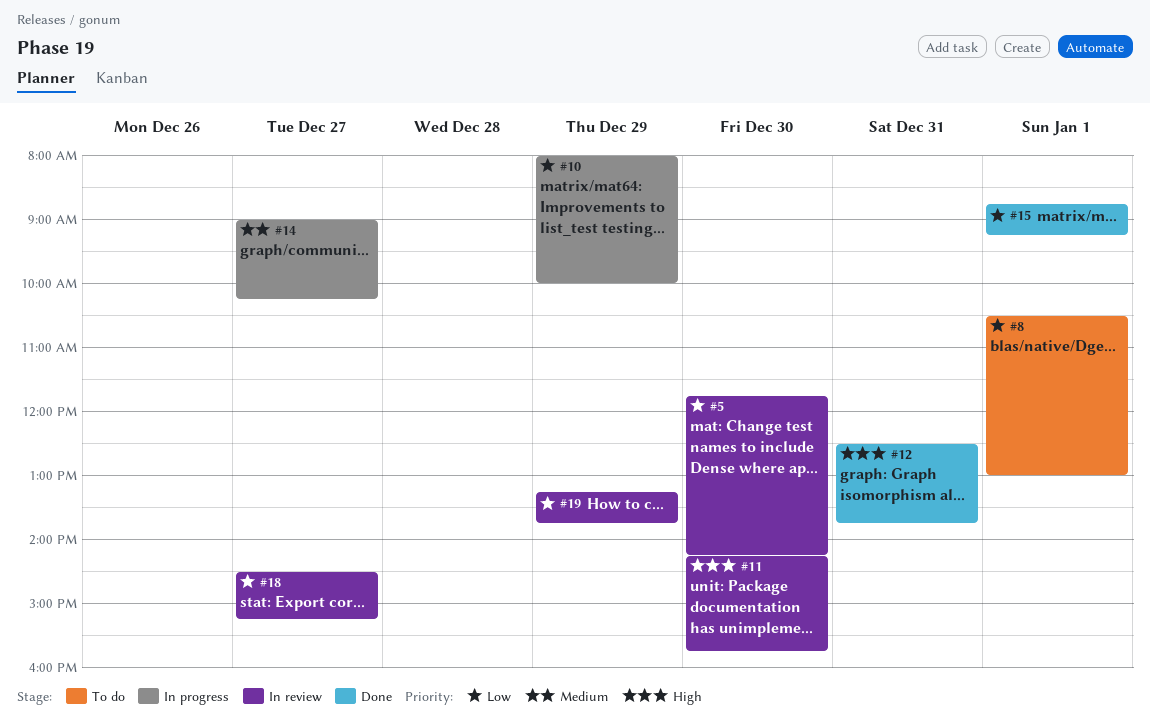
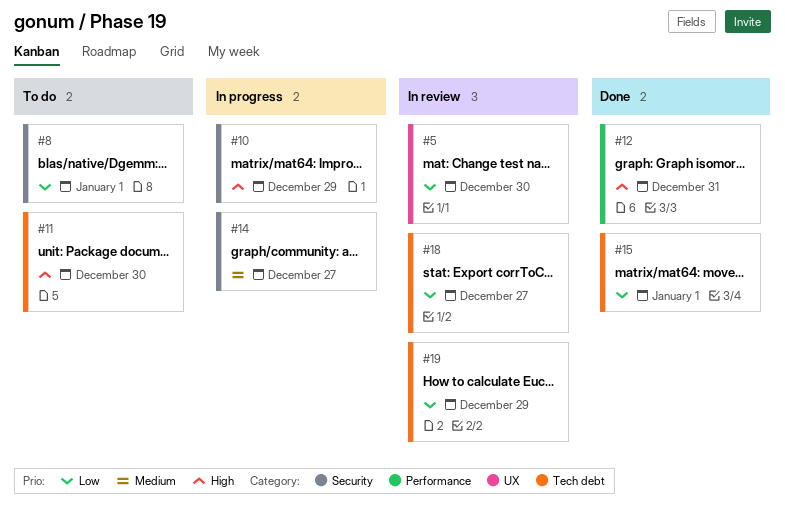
#10, priority: Low -> High
#11, status: In review -> To do

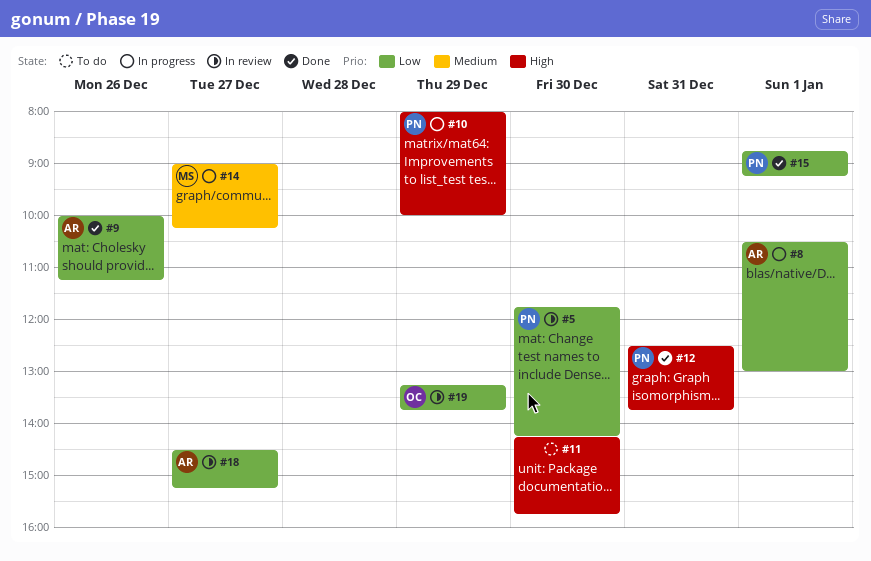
#8, status: To do -> In progress
#9: none -> present

